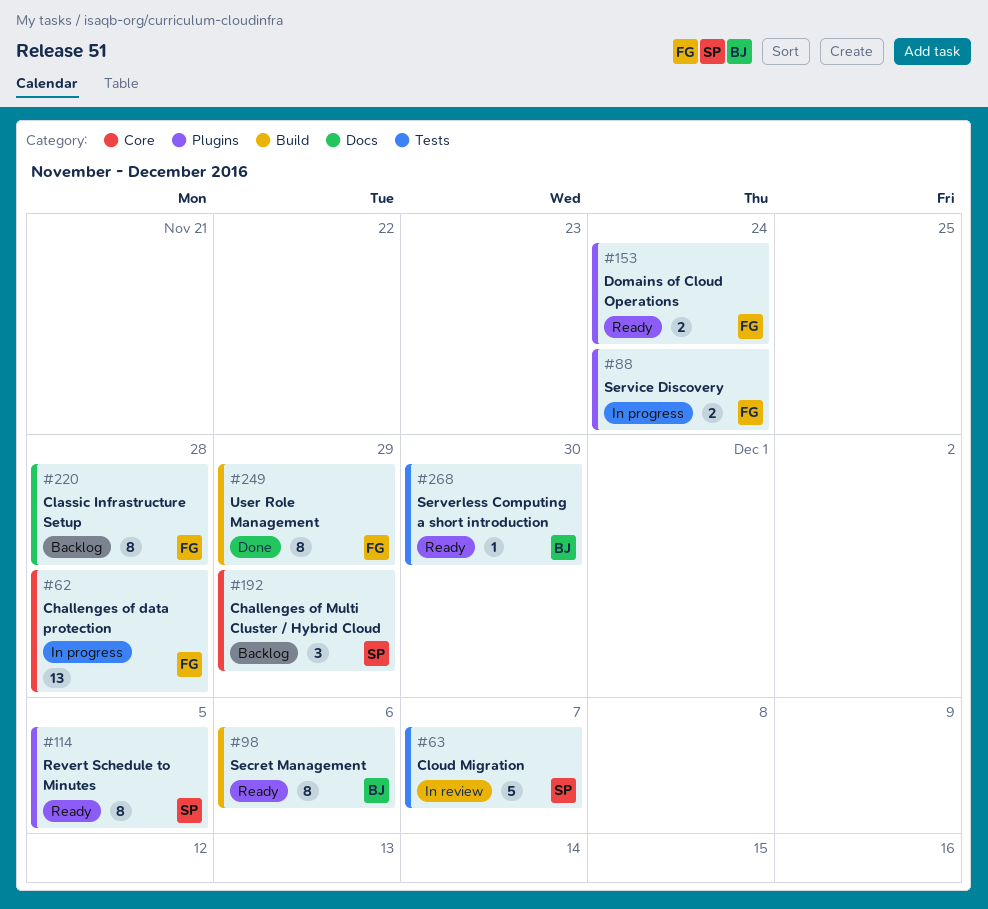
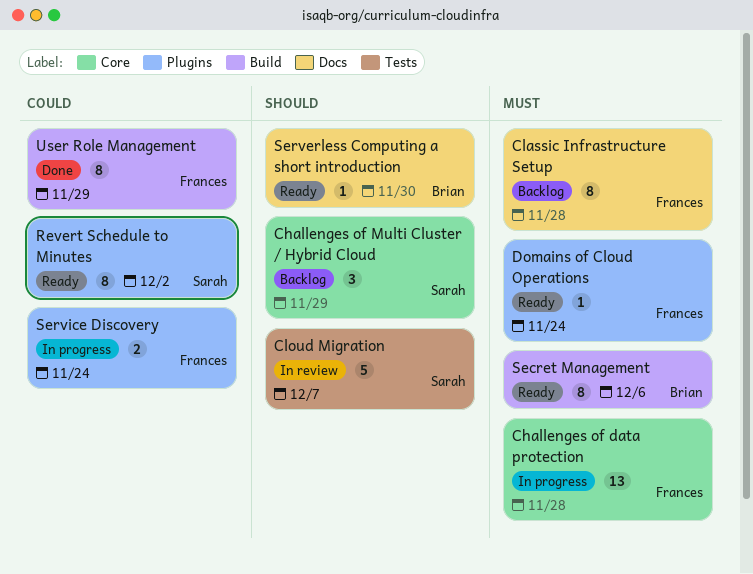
Domains of Cloud Operations, estimate: 2 -> 1
Revert Schedule to Minutes, due: Dec 5 -> Dec 2
Serverless Computing a short introduction, label: Tests -> Docs

